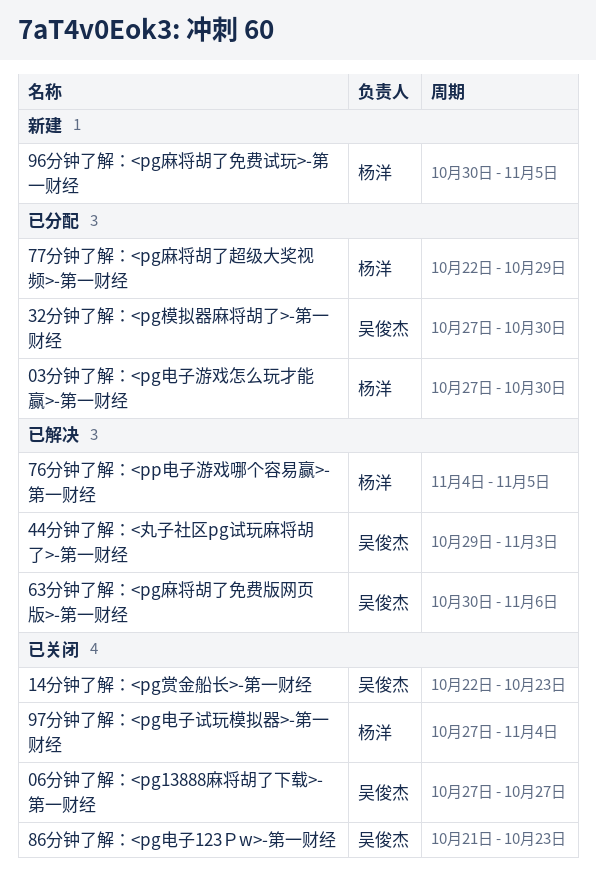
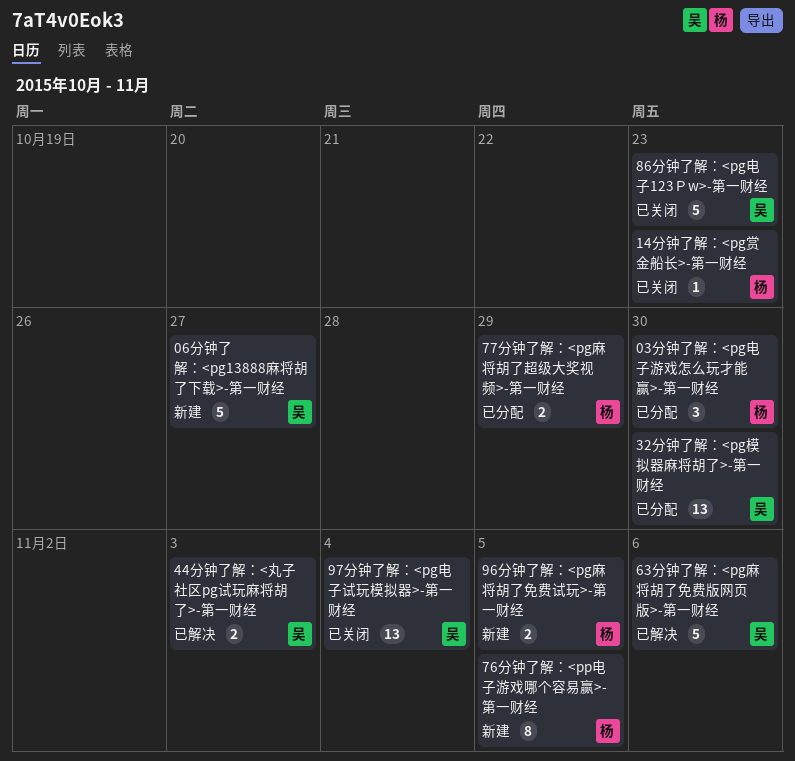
06分钟了解：<pg13888麻将胡了下载>-第一财经, status: 已关闭 -> 新建
14分钟了解：<pg赏金船长>-第一财经, owner: 吴俊杰 -> 杨洋
76分钟了解：<pp电子游戏哪个容易赢>-第一财经, status: 已解决 -> 新建
97分钟了解：<pg电子试玩模拟器>-第一财经, owner: 杨洋 -> 吴俊杰

